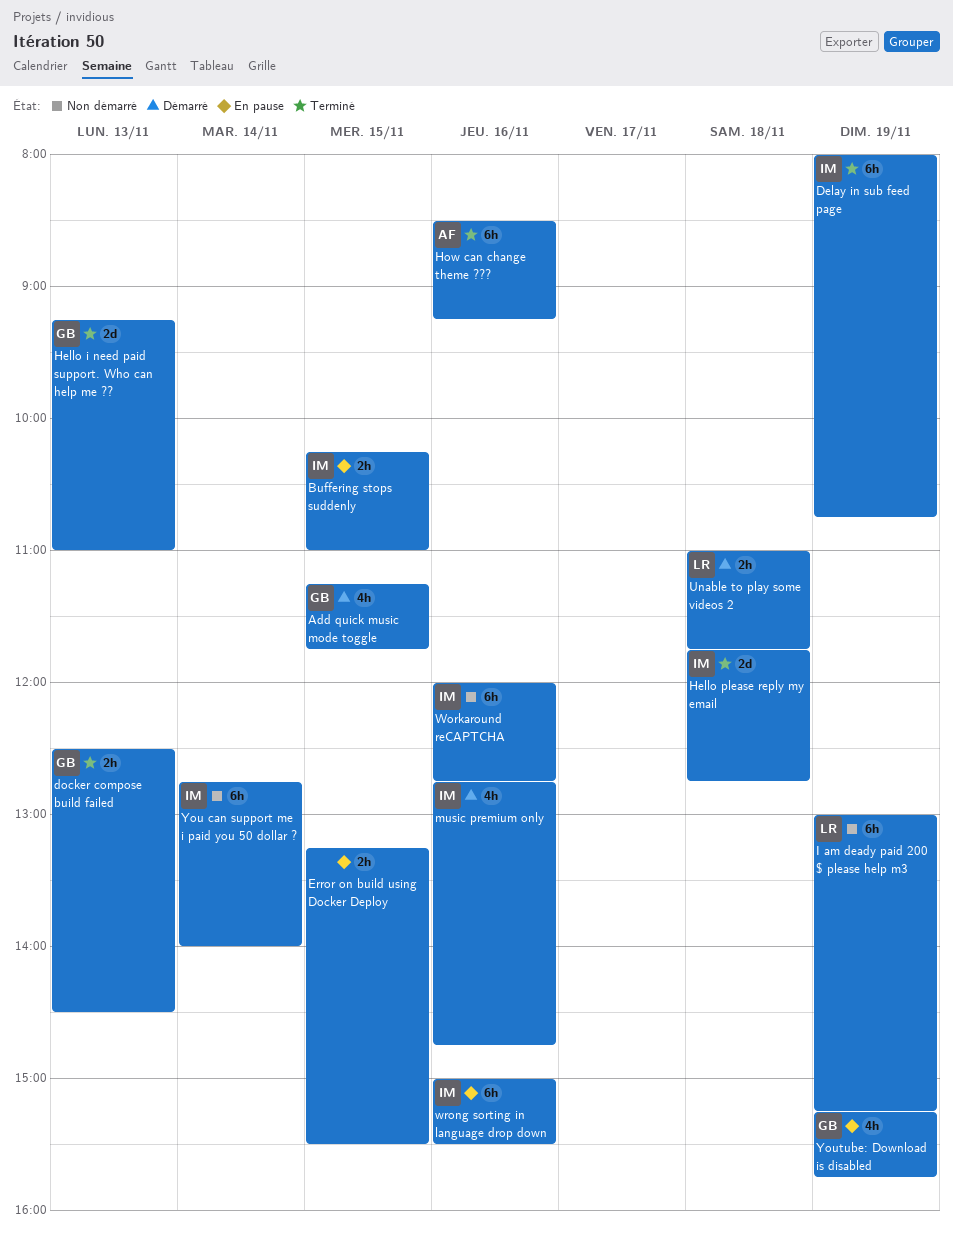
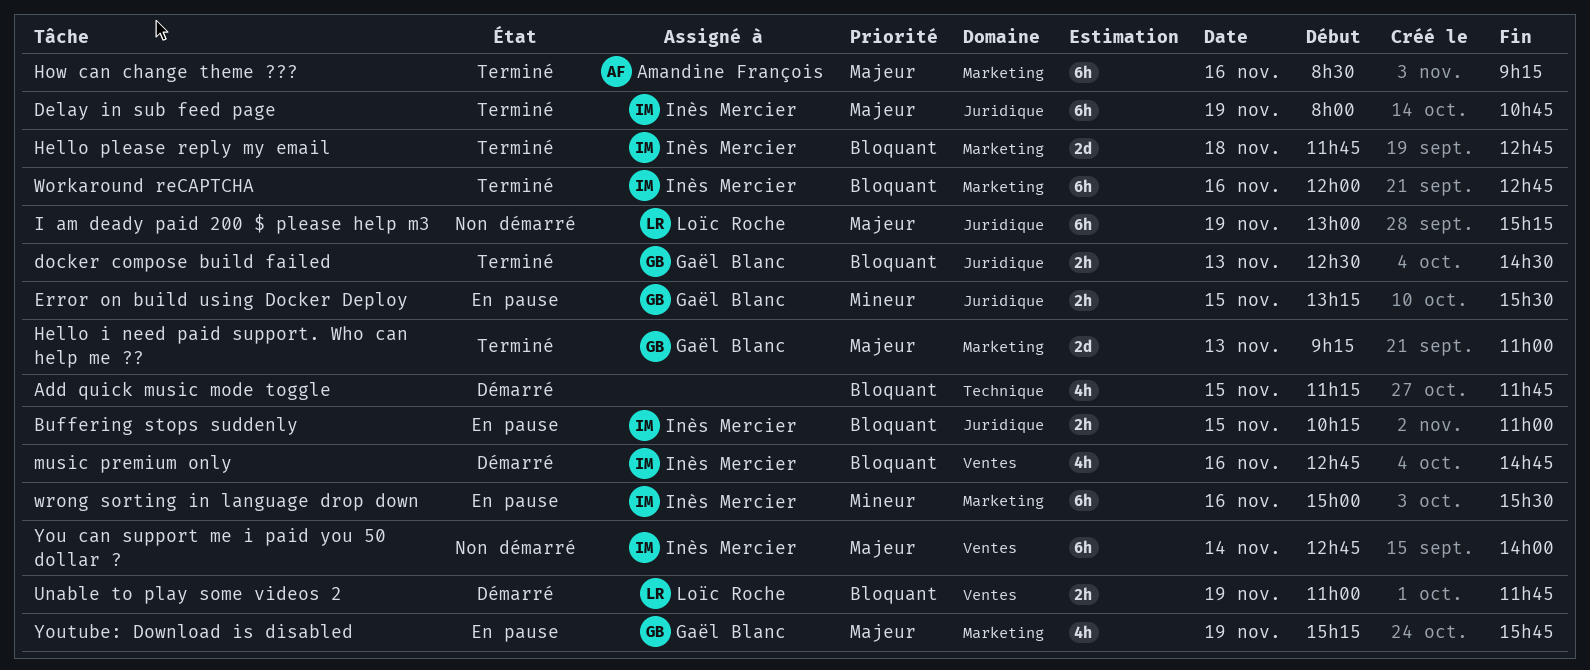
Add quick music mode toggle, owner: Gaël Blanc -> none
Error on build using Docker Deploy, owner: none -> Gaël Blanc
Unable to play some videos 2, day: Nov 18 -> Nov 19
Workaround reCAPTCHA, status: Non démarré -> Terminé

